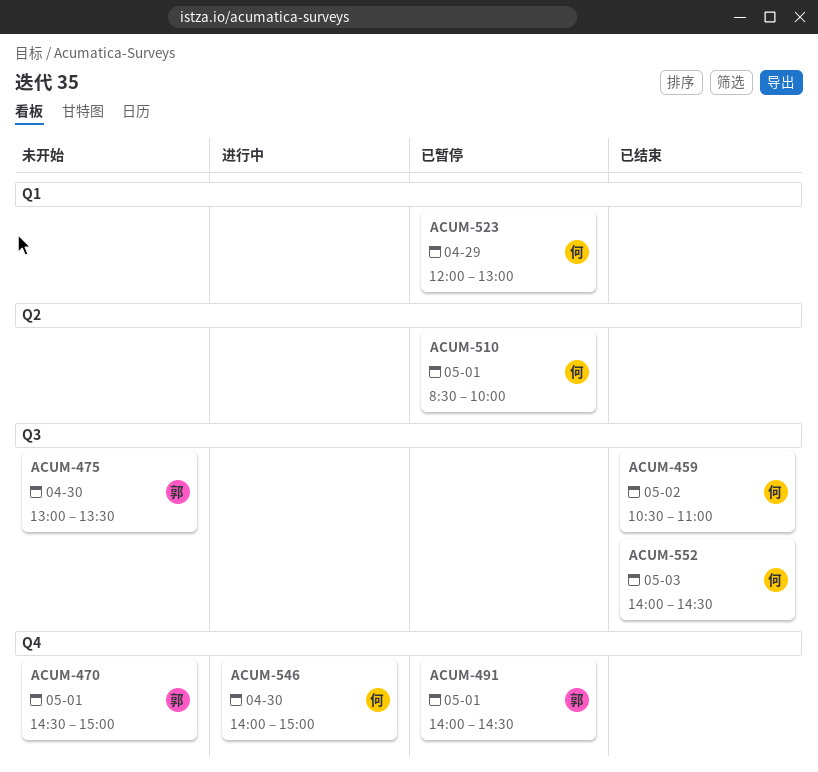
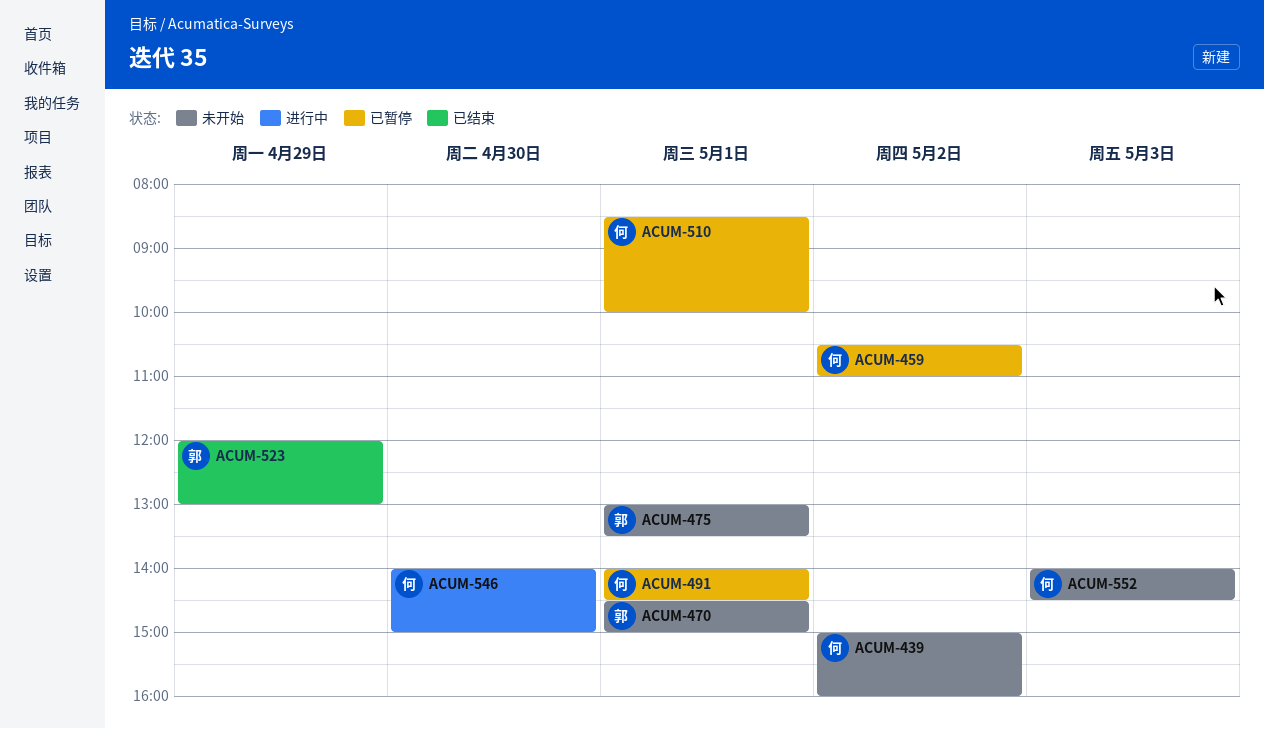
ACUM-439: none -> present
ACUM-459, status: 已结束 -> 已暂停
ACUM-475, day: Apr 30 -> May 1
ACUM-491, owner: 郭 -> 何
ACUM-523, status: 已暂停 -> 已结束
ACUM-523, owner: 何 -> 郭
ACUM-552, status: 已结束 -> 未开始

